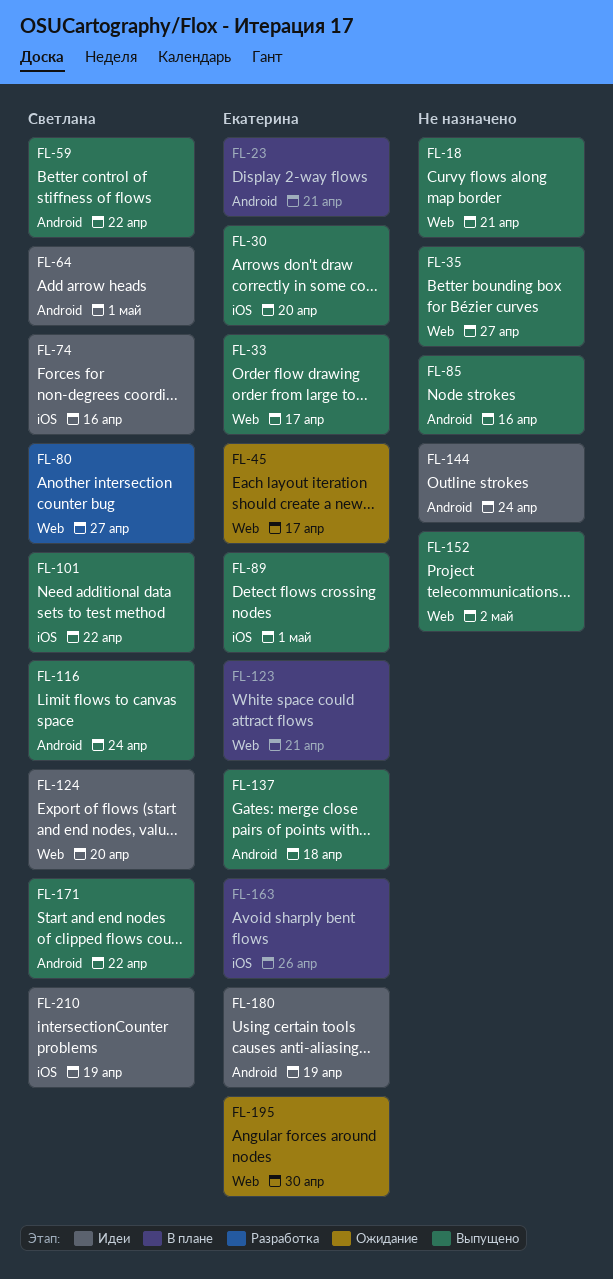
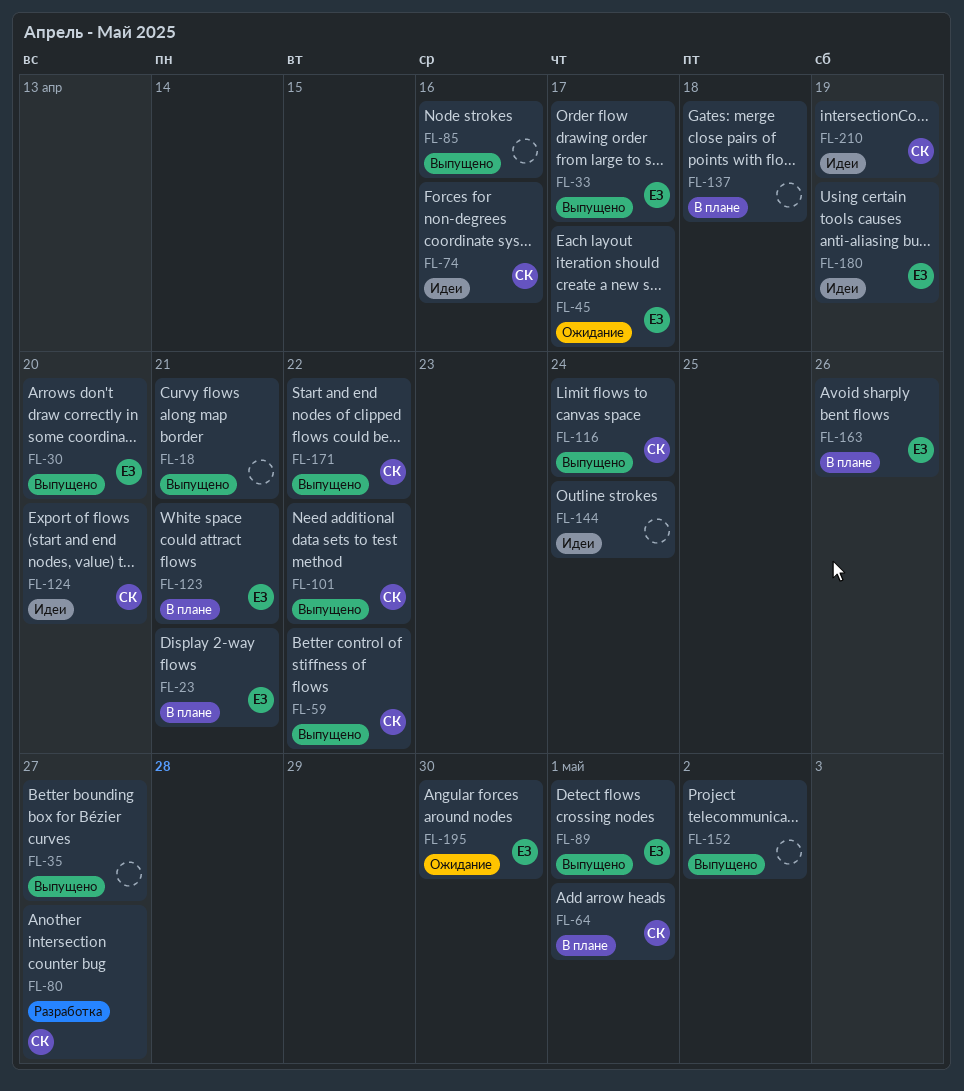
FL-64, status: Идеи -> В плане
FL-137, status: Выпущено -> В плане
FL-137, owner: Екатерина -> none

